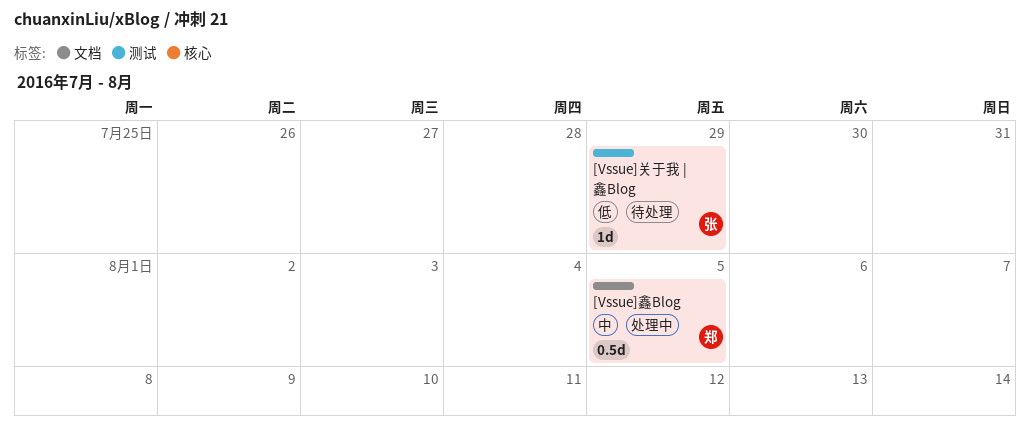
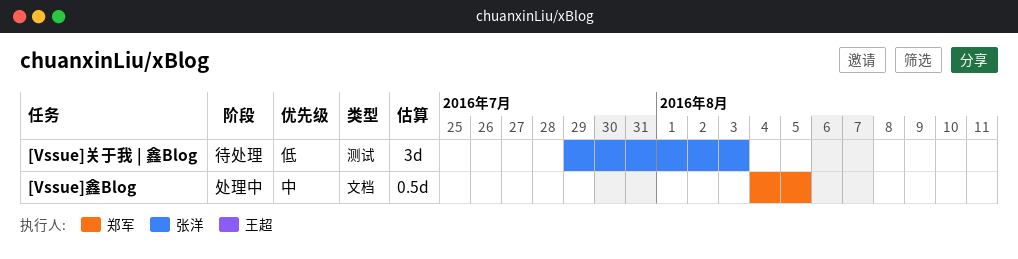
[Vssue]关于我 | 鑫Blog, estimate: 1d -> 3d
[Vssue]关于我 | 鑫Blog, due: Jul 29 -> Aug 3

